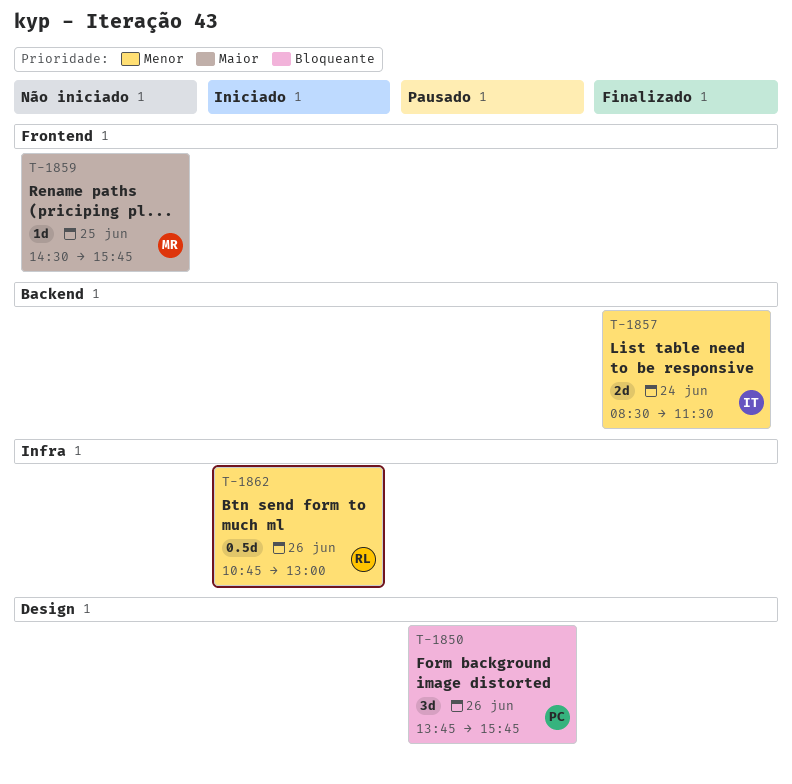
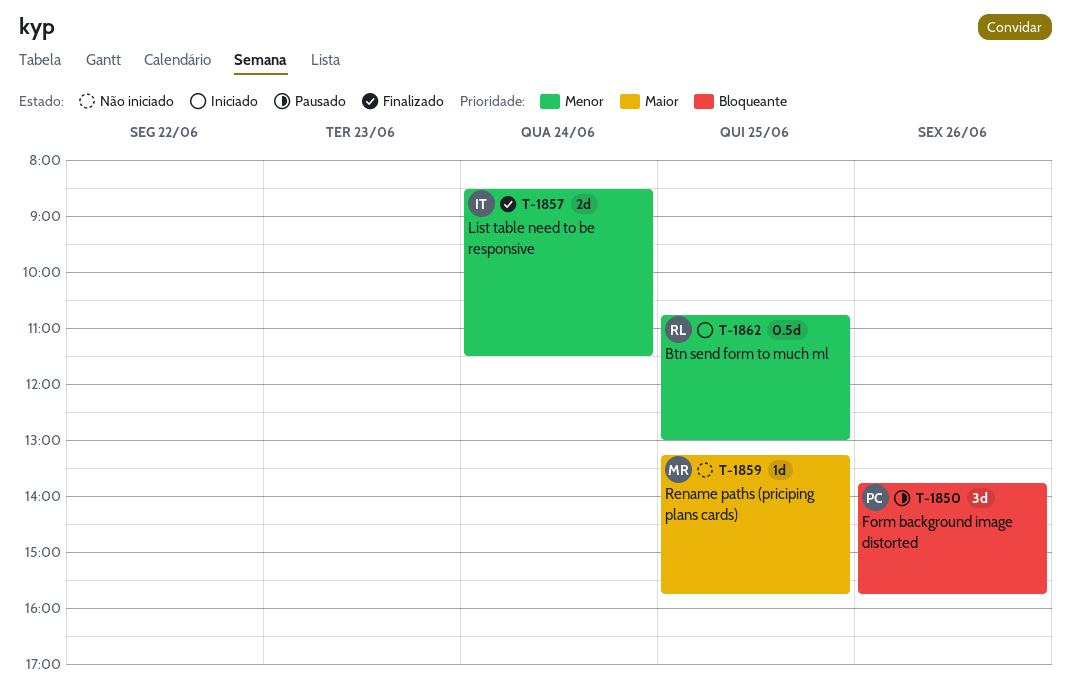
T-1859, begins: 14:30 -> 13:15
T-1862, day: Jun 26 -> Jun 25

